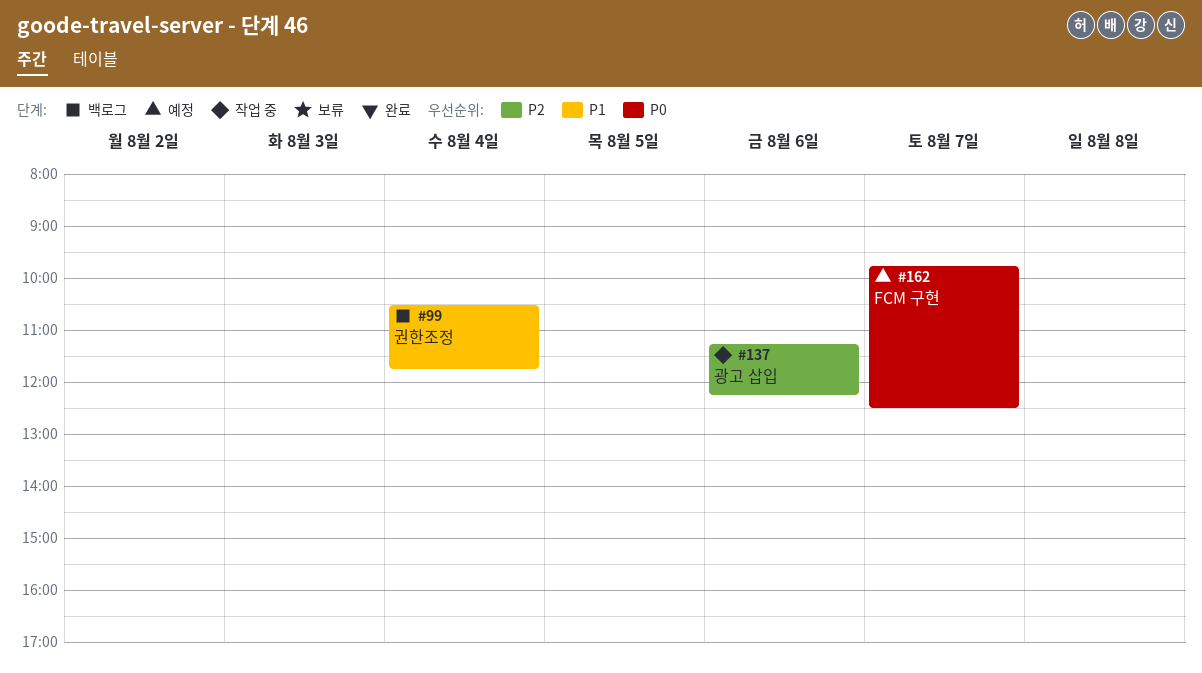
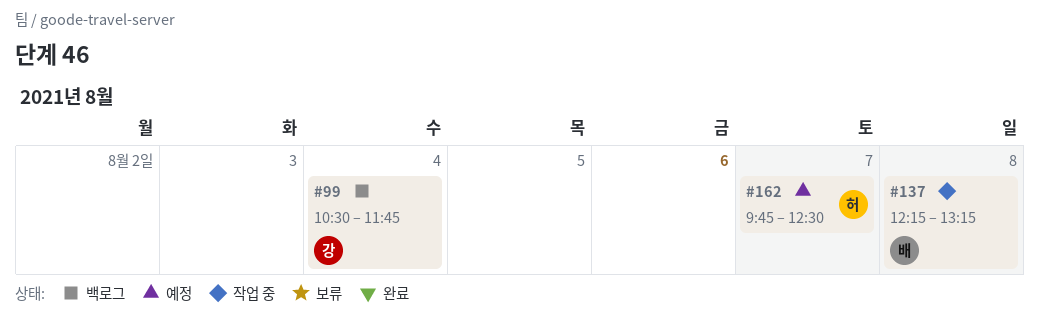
#137, day: Aug 6 -> Aug 8
#137, begins: 11:15 -> 12:15
#137, ends: 12:15 -> 13:15

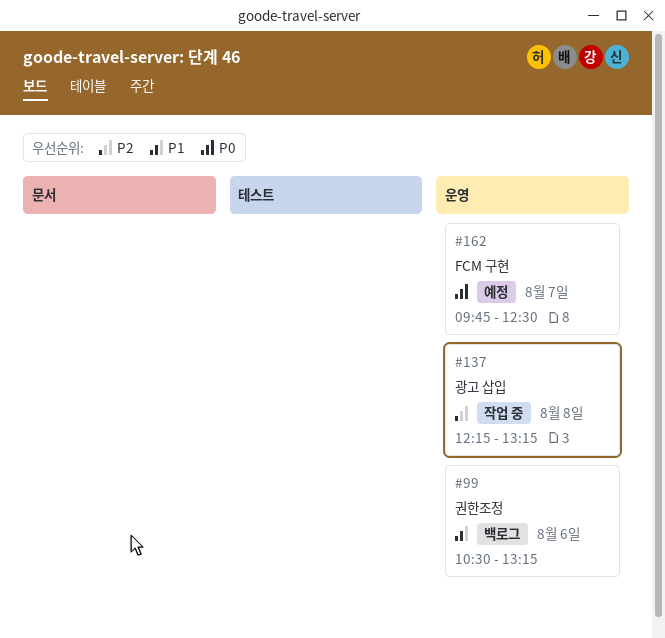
#99, day: Aug 4 -> Aug 6
#99, ends: 11:45 -> 13:15

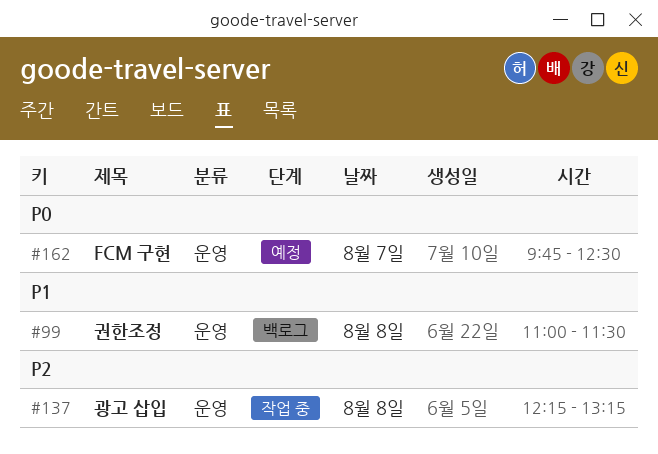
#99, day: Aug 6 -> Aug 8
#99, begins: 10:30 -> 11:00
#99, ends: 13:15 -> 11:30

